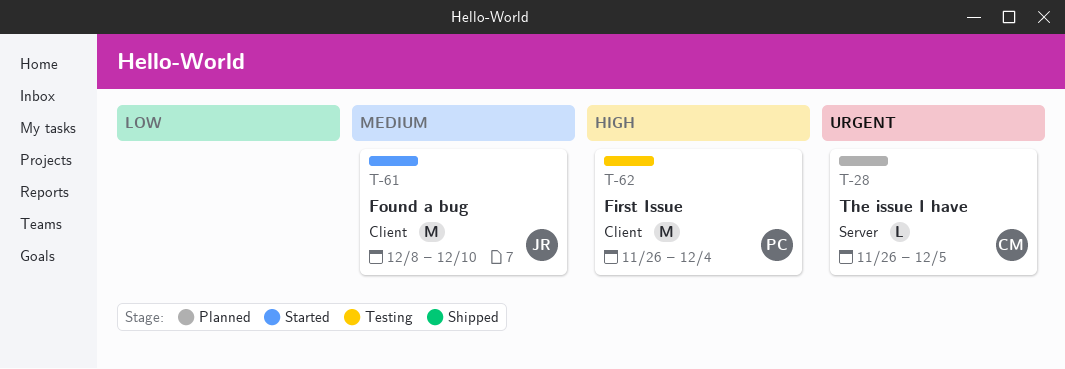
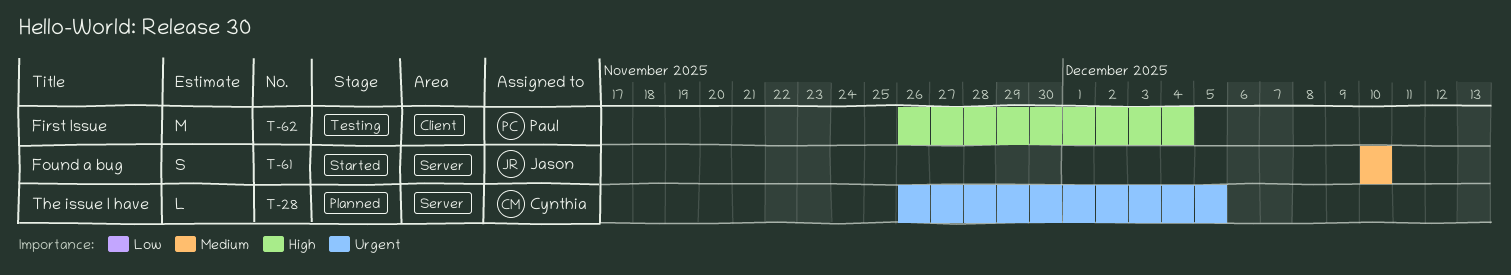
T-61, label: Client -> Server
T-61, estimate: M -> S
T-61, start: Dec 8 -> Dec 10

